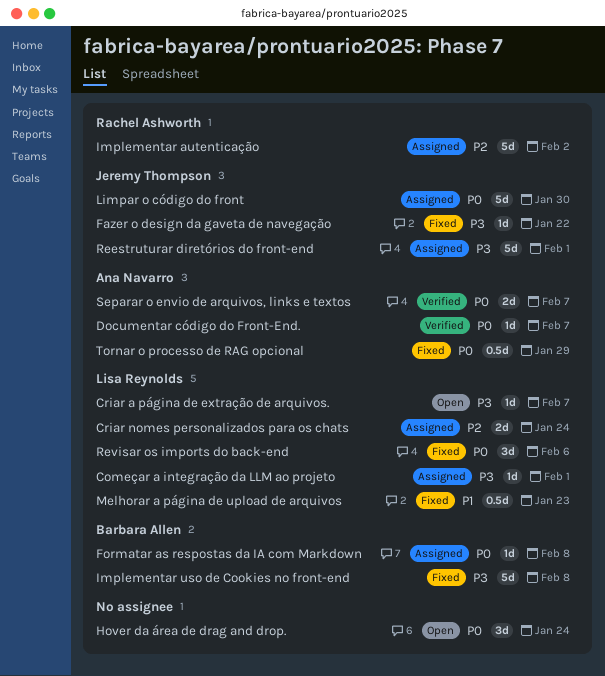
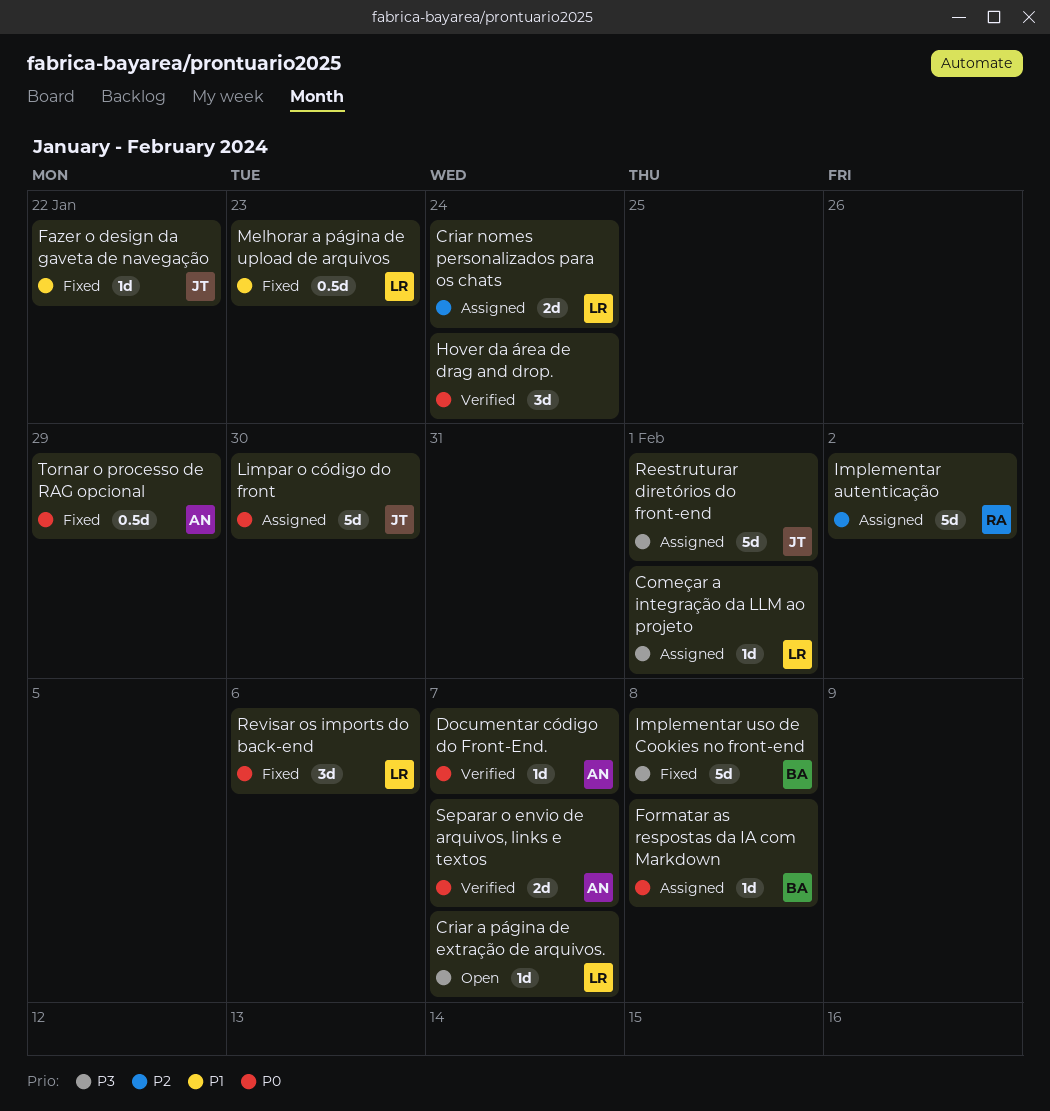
Fazer o design da gaveta de navegação, priority: P3 -> P1
Hover da área de drag and drop., status: Open -> Verified

